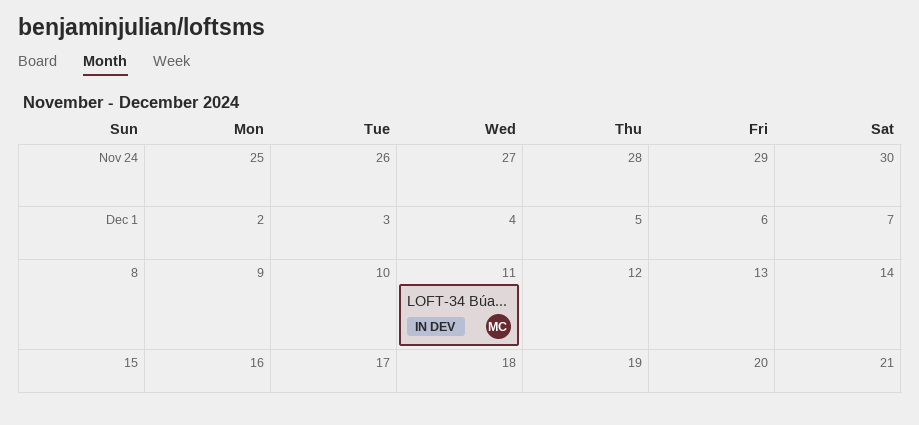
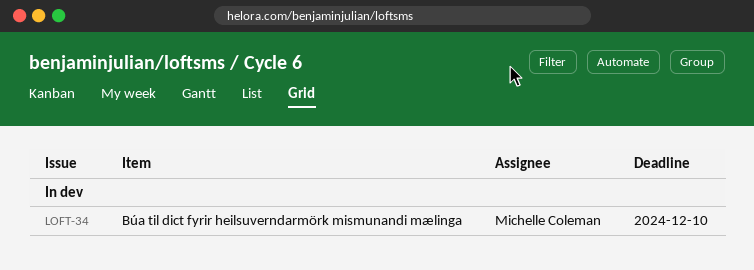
LOFT-34, due: Dec 11 -> Dec 10

